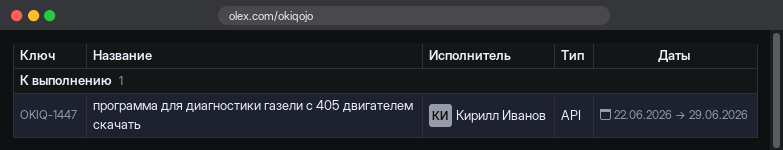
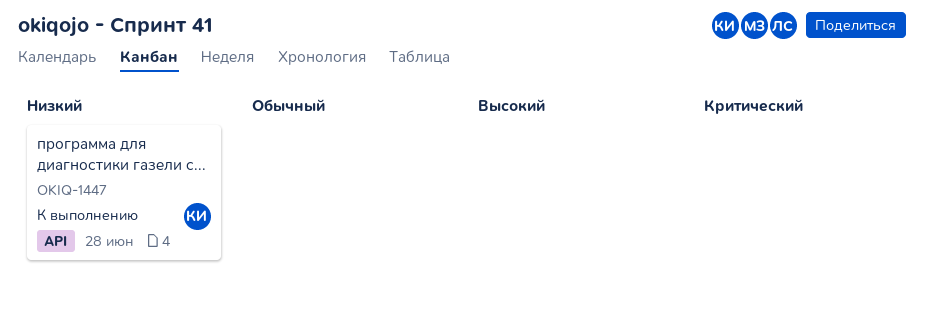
OKIQ-1447, due: Jun 29 -> Jun 28

